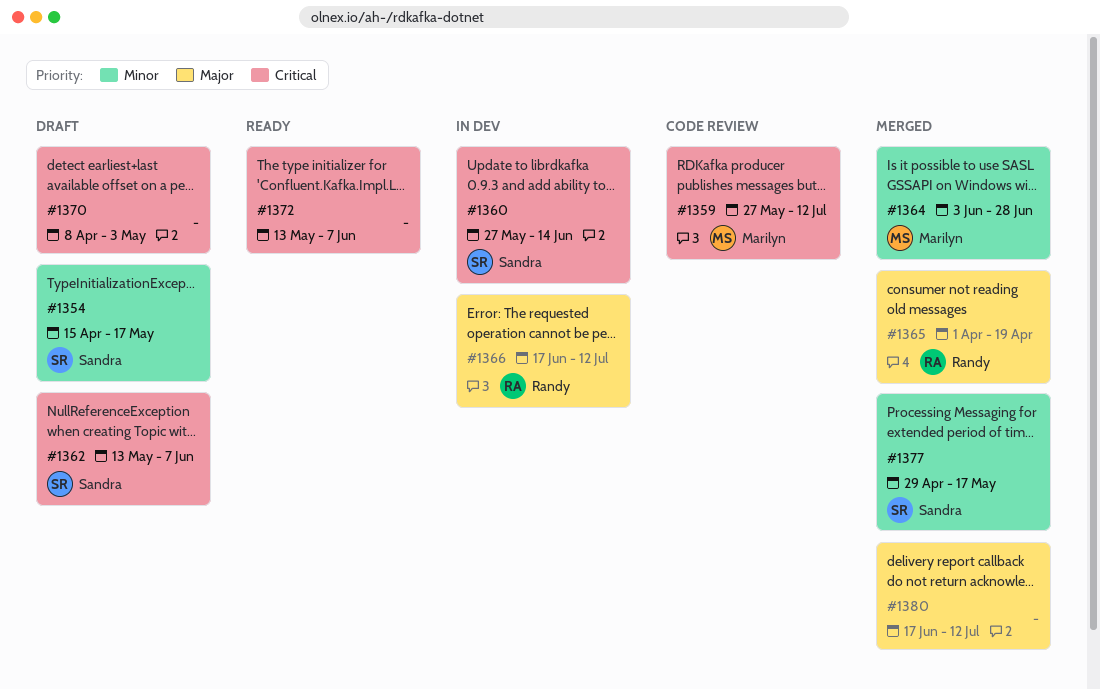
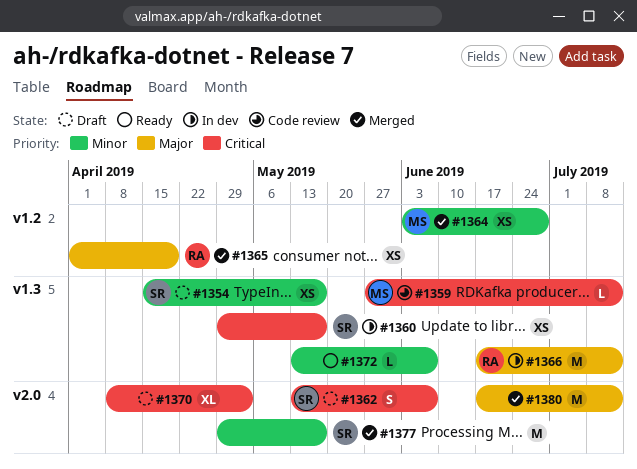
#1360, start: May 27 -> Apr 29
#1360, due: Jun 14 -> May 17
#1372, priority: Critical -> Minor

